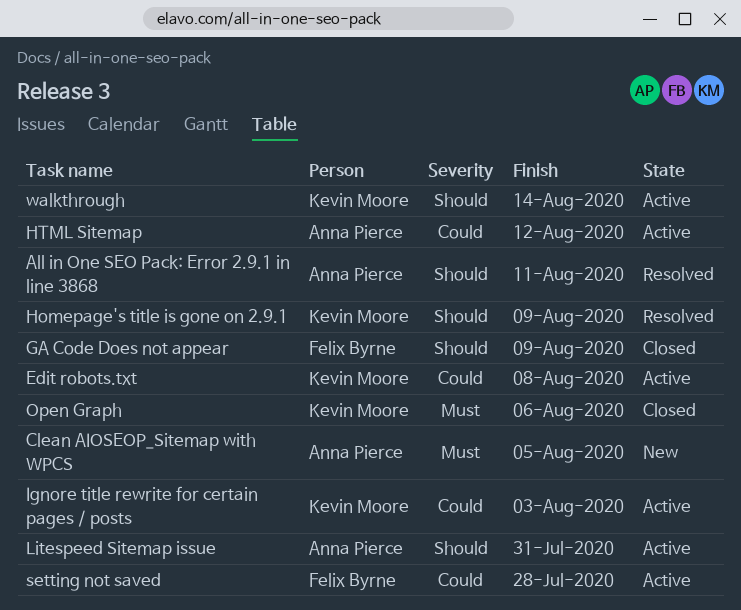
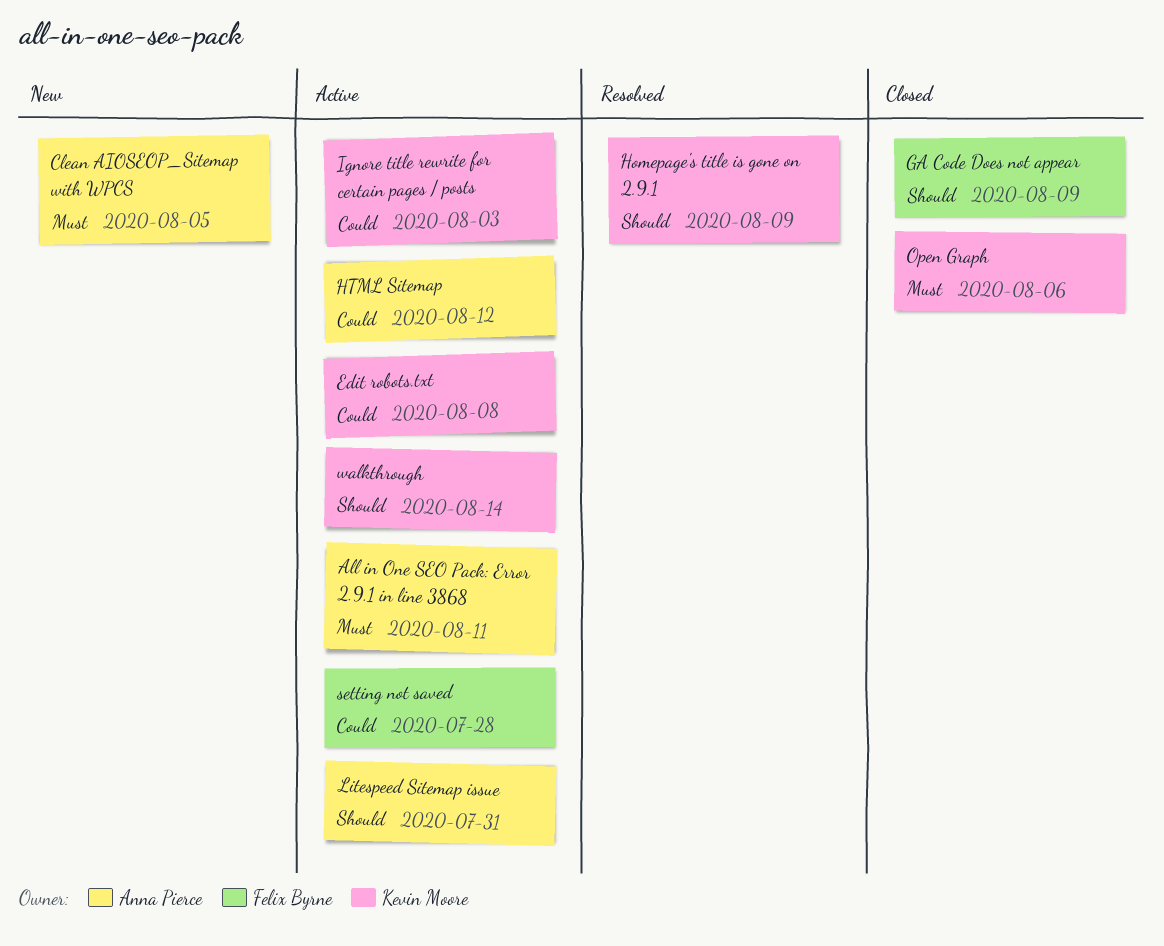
All in One SEO Pack: Error 2.9.1 in line 3868, status: Resolved -> Active
All in One SEO Pack: Error 2.9.1 in line 3868, priority: Should -> Must

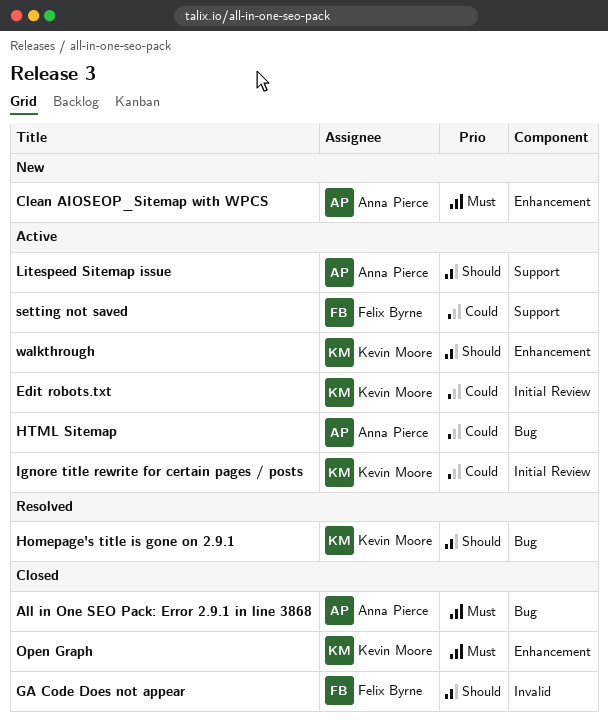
All in One SEO Pack: Error 2.9.1 in line 3868, status: Active -> Closed

